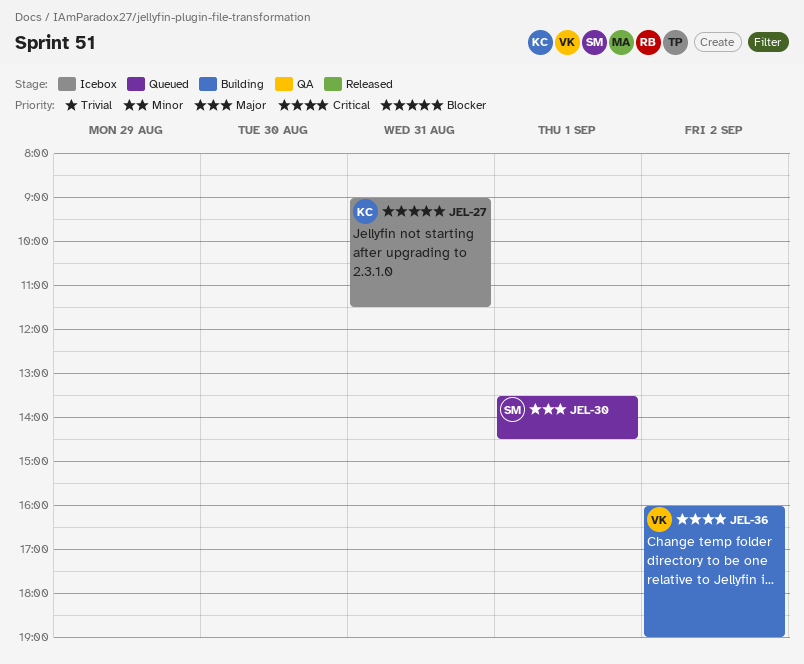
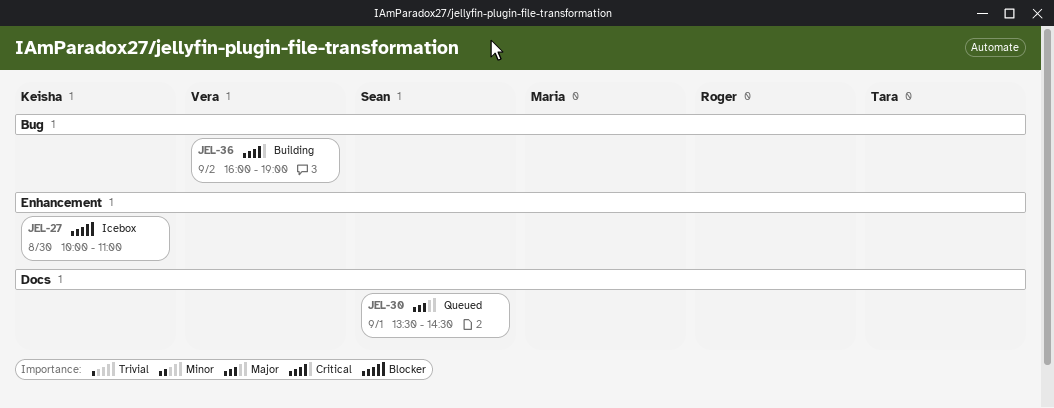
JEL-27, day: Aug 31 -> Aug 30
JEL-27, begins: 09:00 -> 10:00
JEL-27, ends: 11:30 -> 11:00

